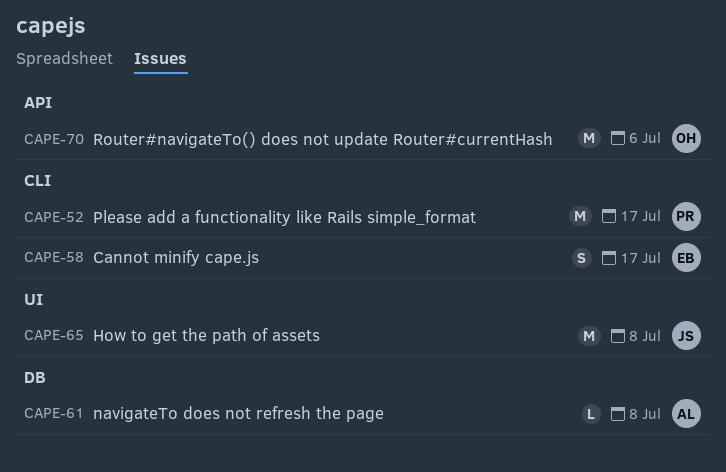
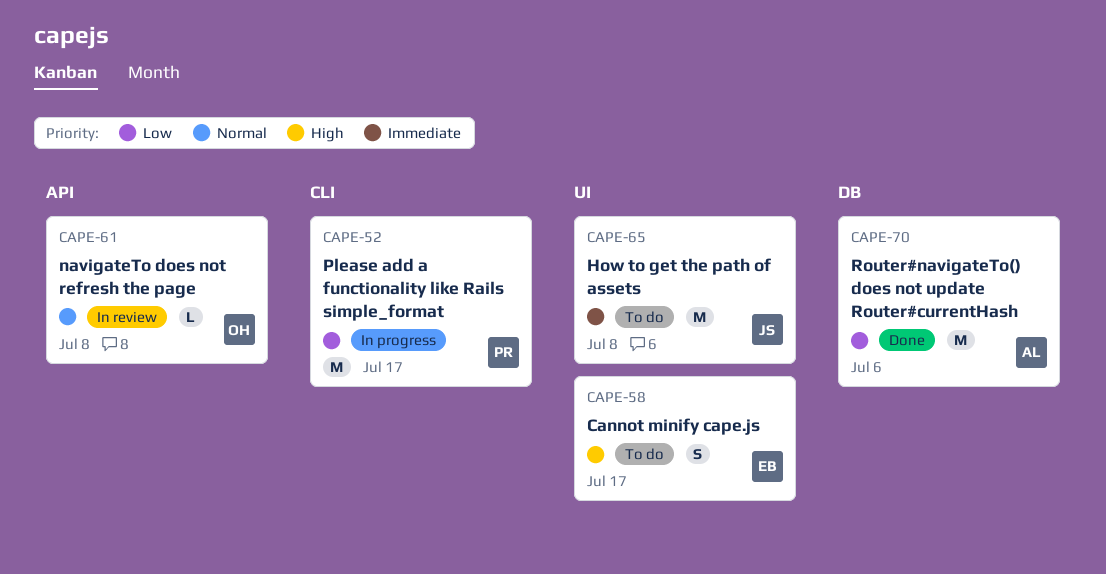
CAPE-58, label: CLI -> UI
CAPE-61, owner: AL -> OH
CAPE-61, label: DB -> API
CAPE-70, owner: OH -> AL
CAPE-70, label: API -> DB

